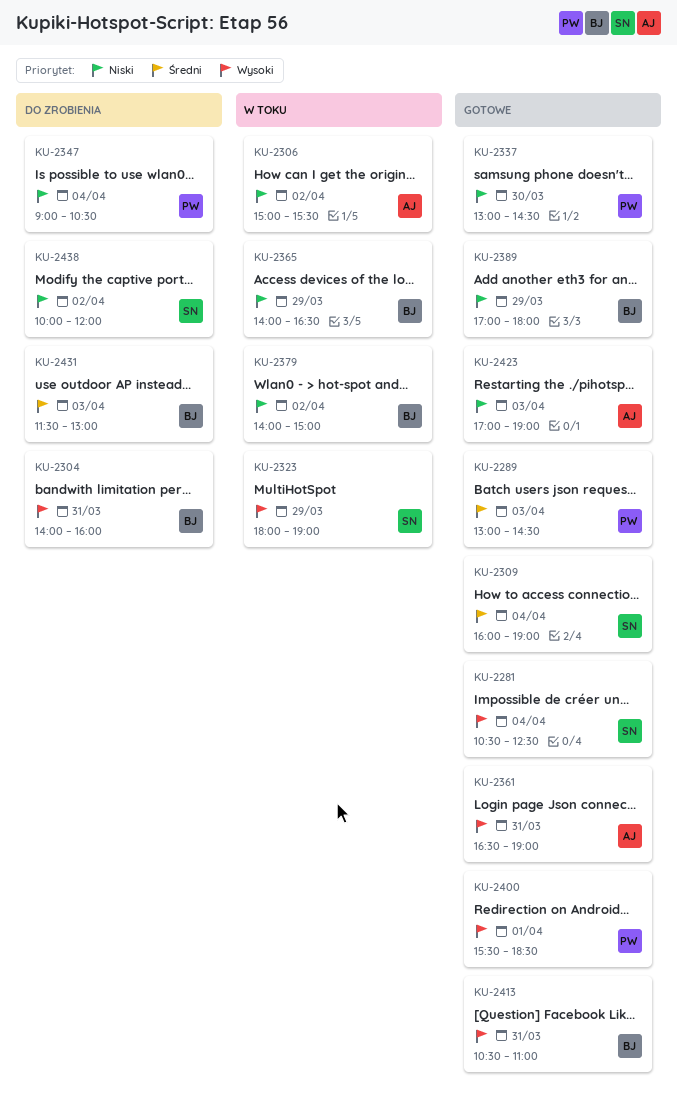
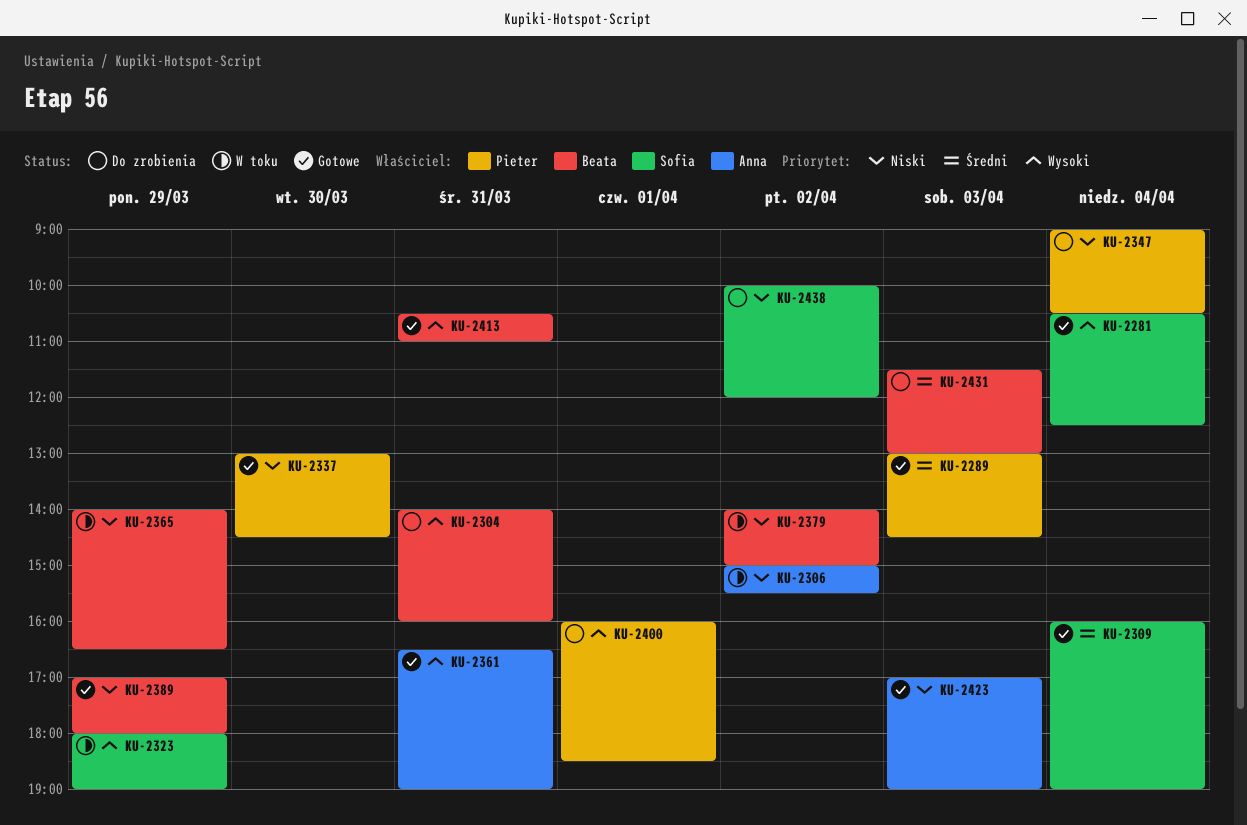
KU-2400, status: Gotowe -> Do zrobienia
KU-2400, begins: 15:30 -> 16:00

